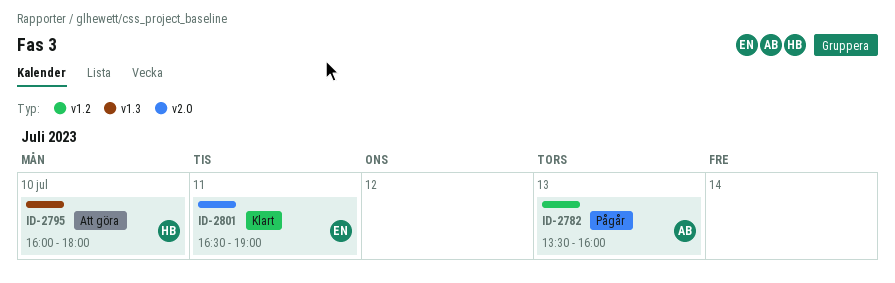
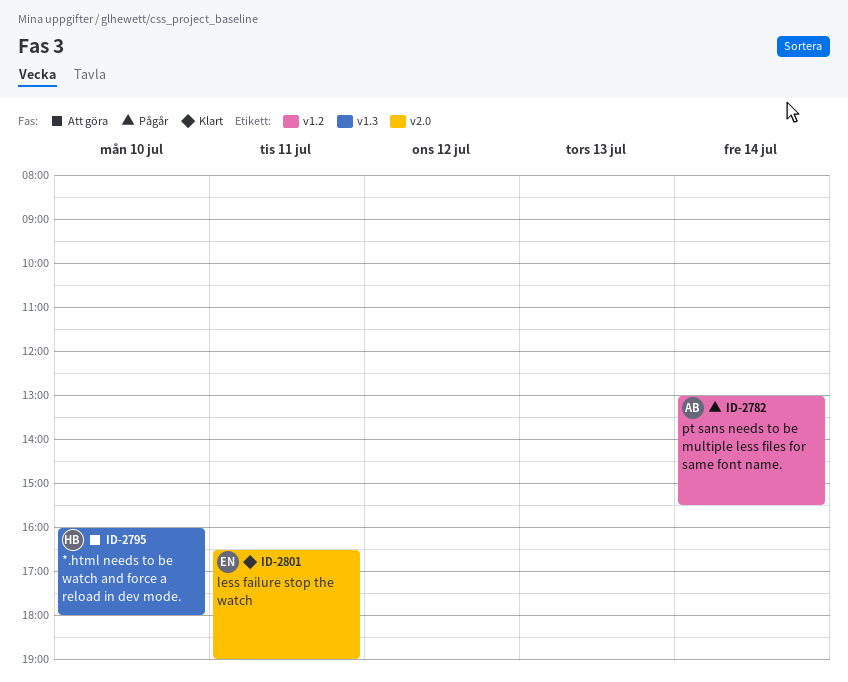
ID-2782, day: Jul 13 -> Jul 14
ID-2782, begins: 13:30 -> 13:00
ID-2782, ends: 16:00 -> 15:30

